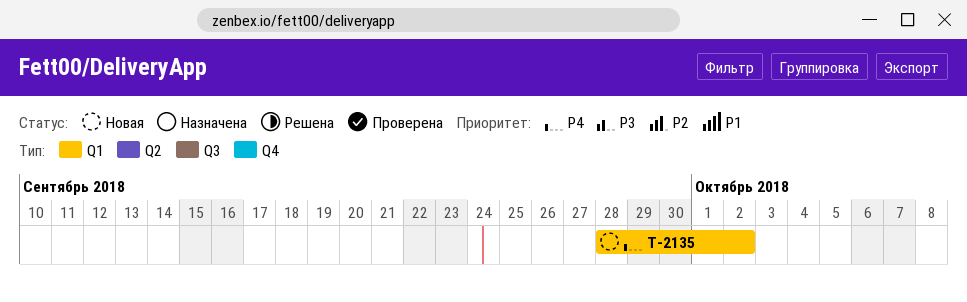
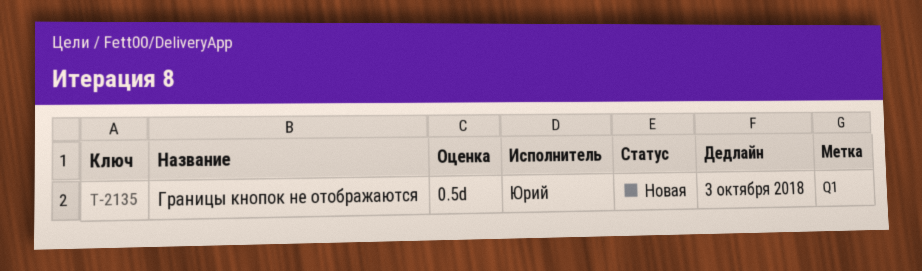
T-2135, due: Oct 2 -> Oct 3

